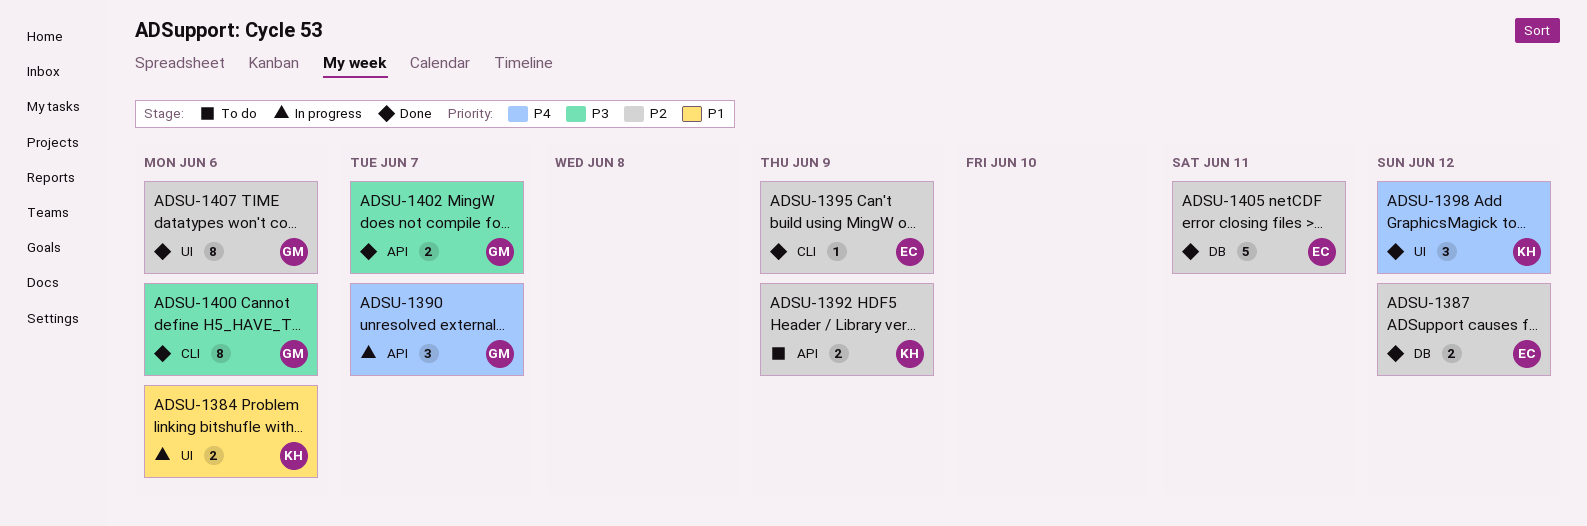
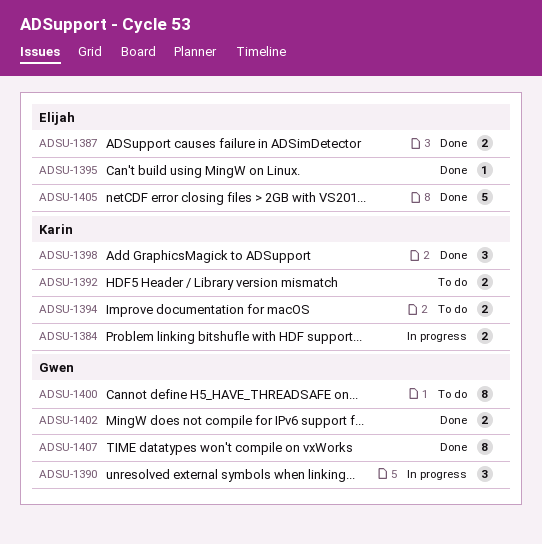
ADSU-1394: none -> present
ADSU-1400, status: Done -> To do

